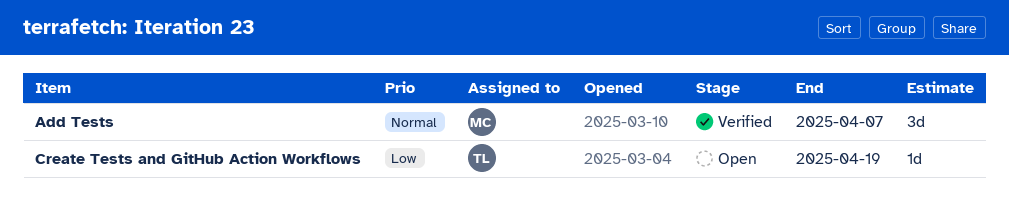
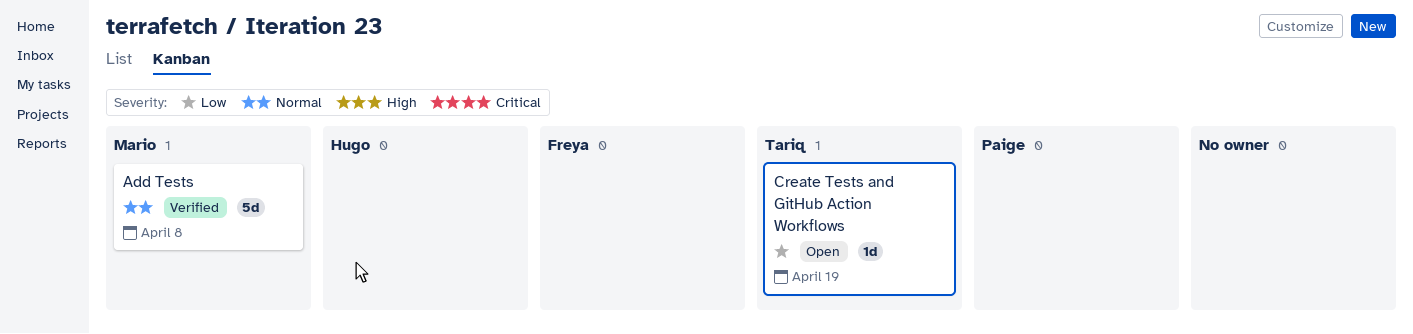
Add Tests, estimate: 3d -> 5d
Add Tests, due: Apr 7 -> Apr 8

